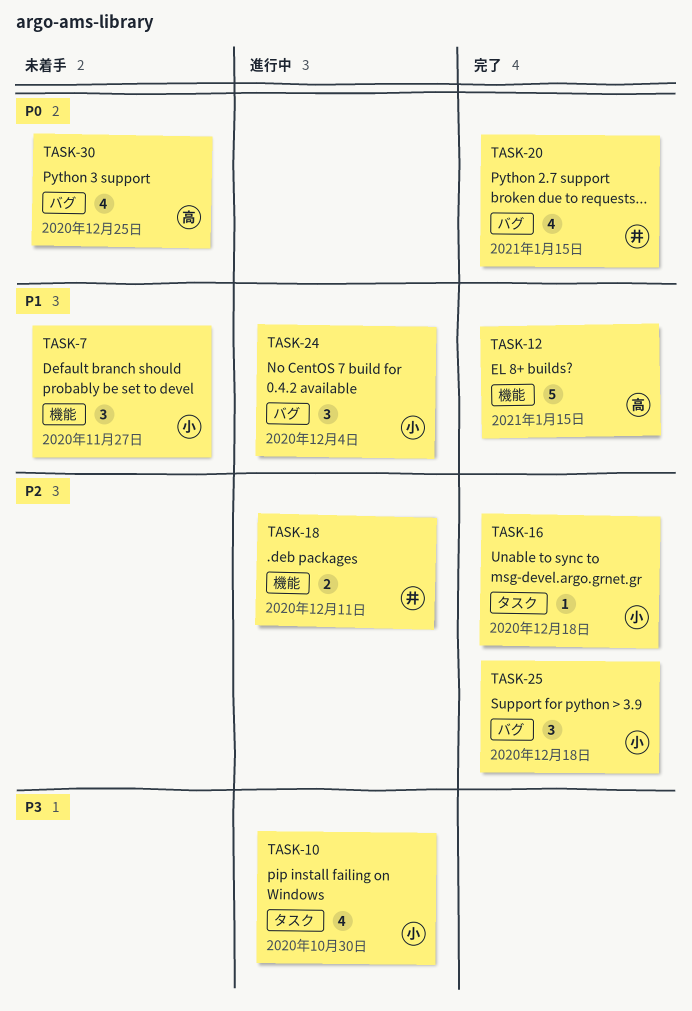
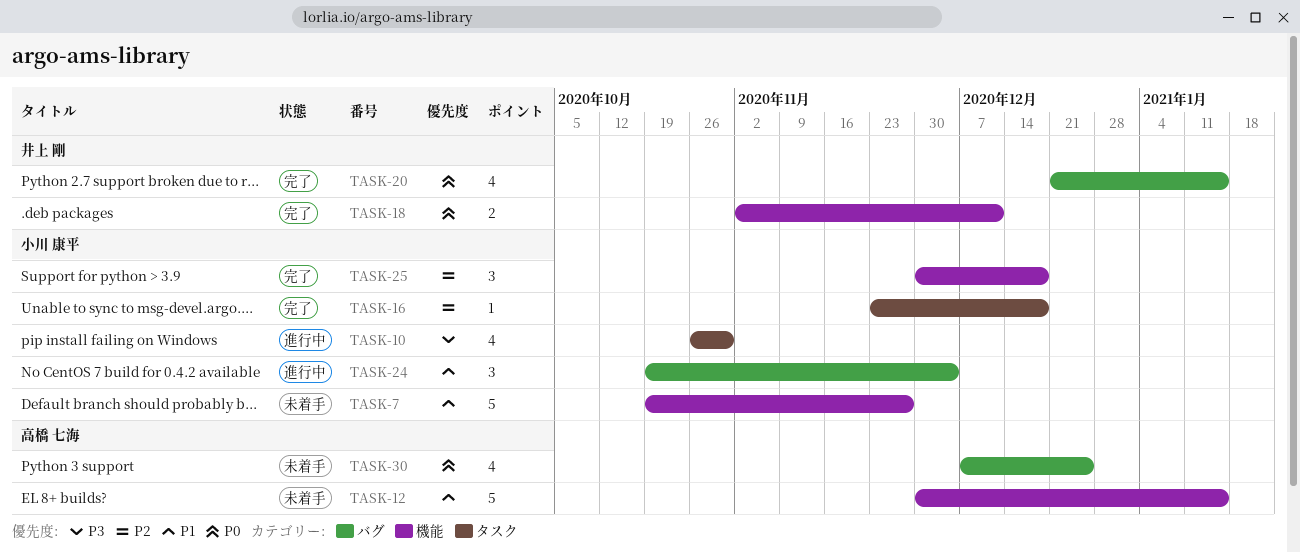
TASK-7, estimate: 3 -> 5
TASK-12, status: 完了 -> 未着手
TASK-18, status: 進行中 -> 完了
TASK-18, priority: P2 -> P0
TASK-25, label: バグ -> 機能

